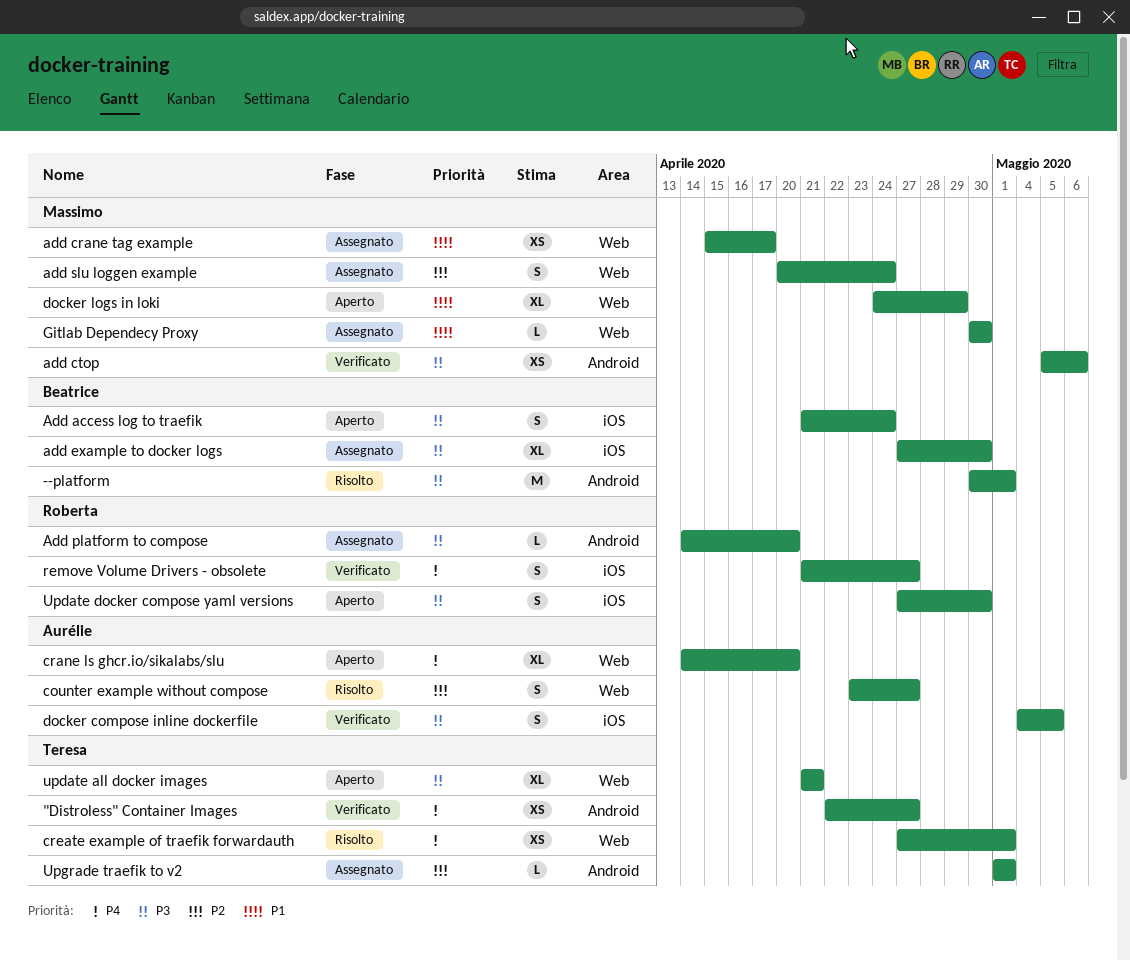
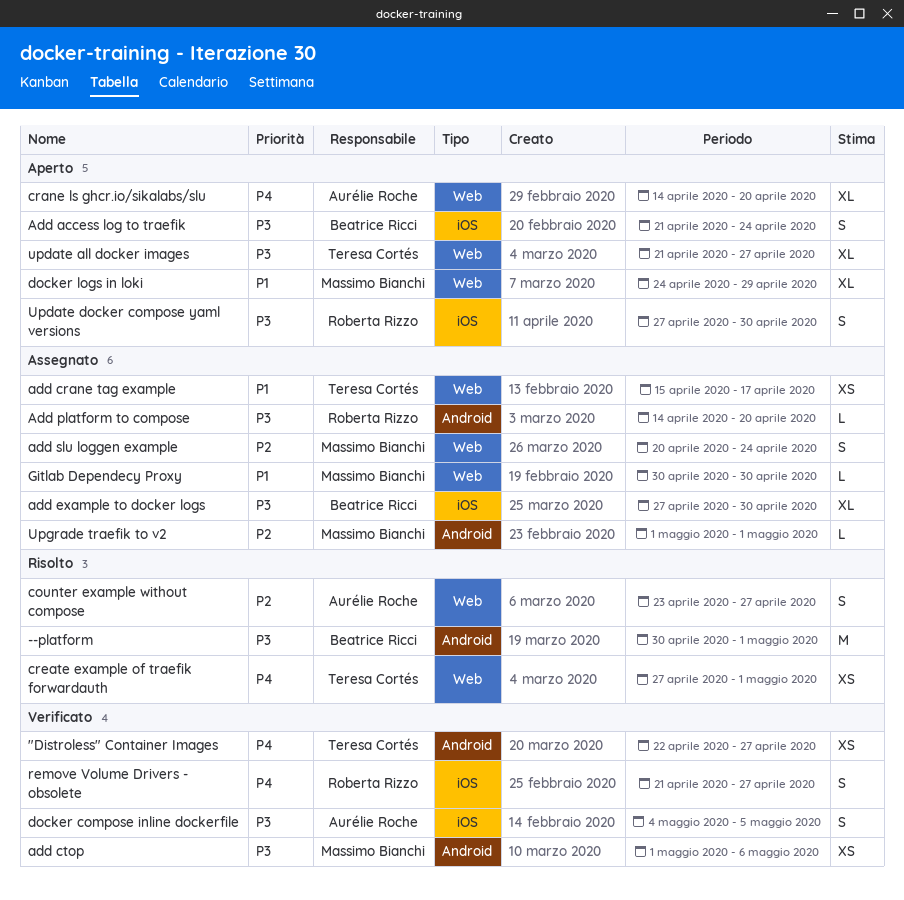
add crane tag example, owner: Massimo Bianchi -> Teresa Cortés
add ctop, start: May 5 -> May 1
update all docker images, due: Apr 21 -> Apr 27
Upgrade traefik to v2, owner: Teresa Cortés -> Massimo Bianchi

